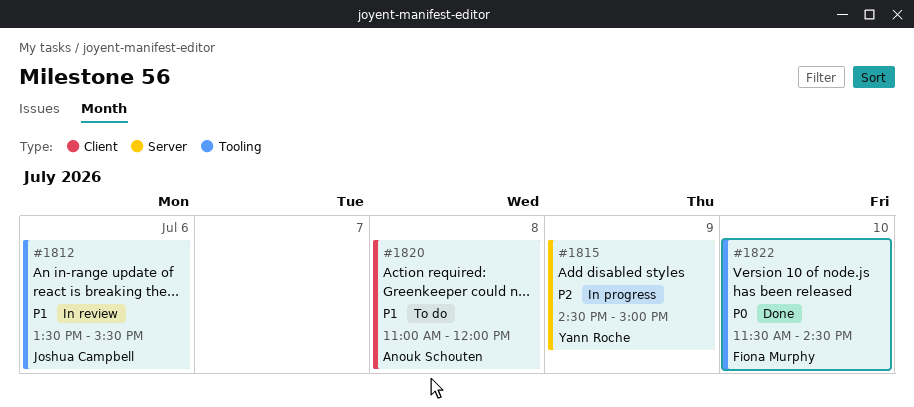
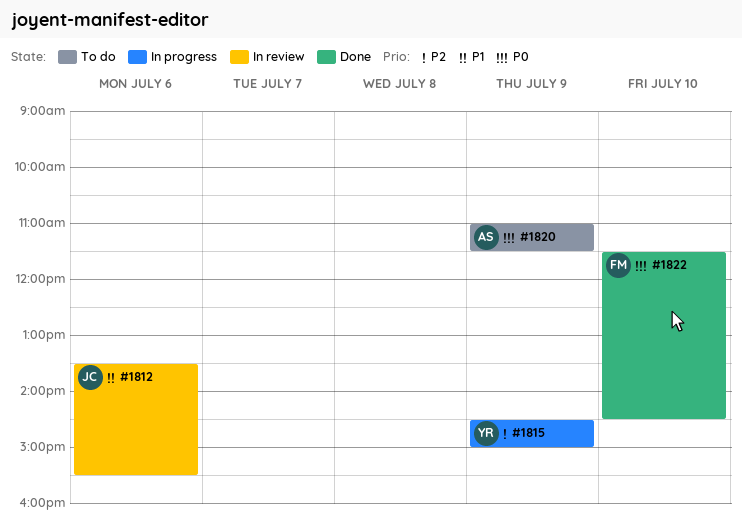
#1820, priority: P1 -> P0
#1820, day: Jul 8 -> Jul 9
#1820, ends: 12:00 -> 11:30

